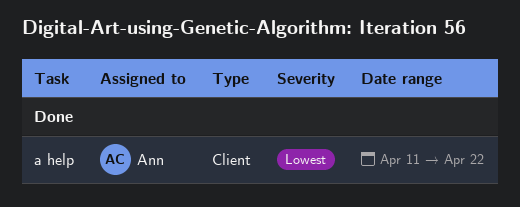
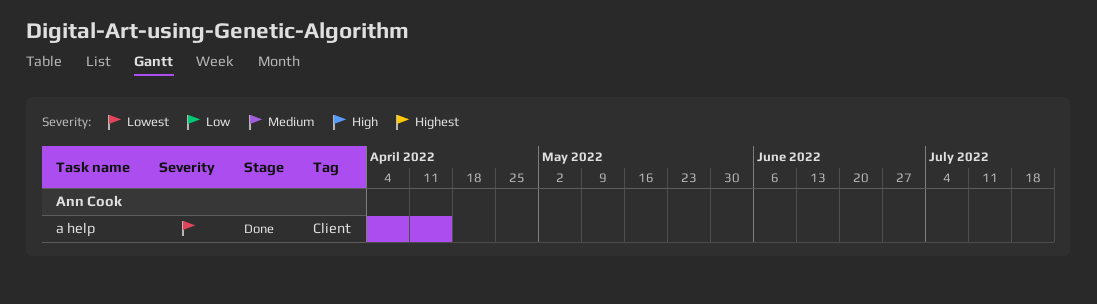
a help, start: Apr 11 -> Apr 4
a help, due: Apr 22 -> Apr 15

